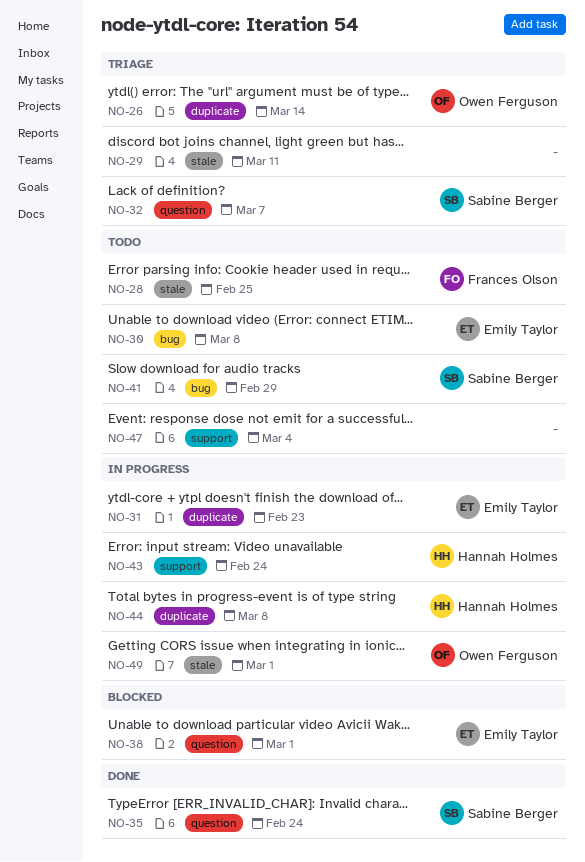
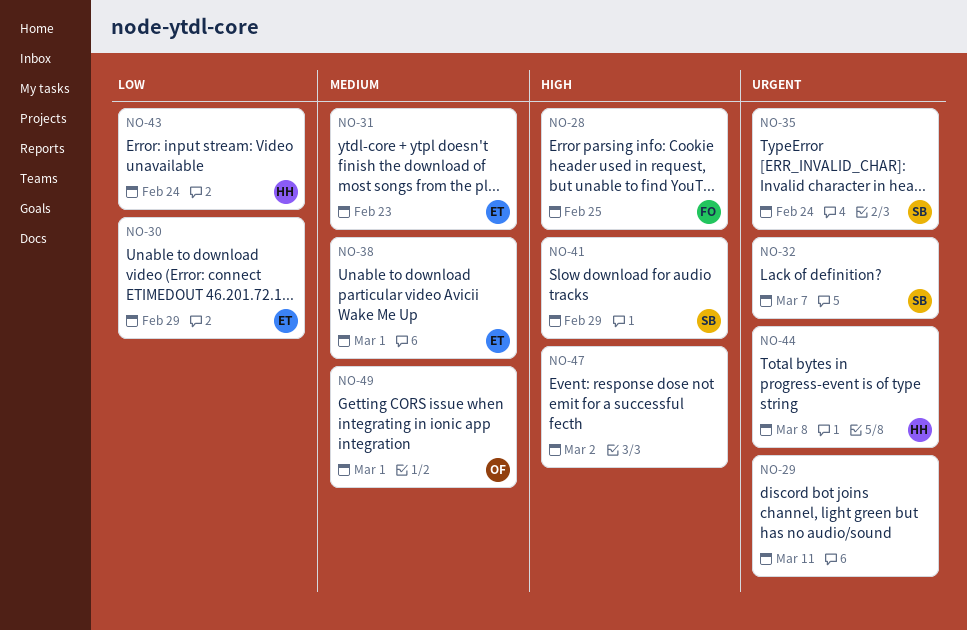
NO-26: present -> none
NO-30, due: Mar 8 -> Feb 29
NO-47, due: Mar 4 -> Mar 2

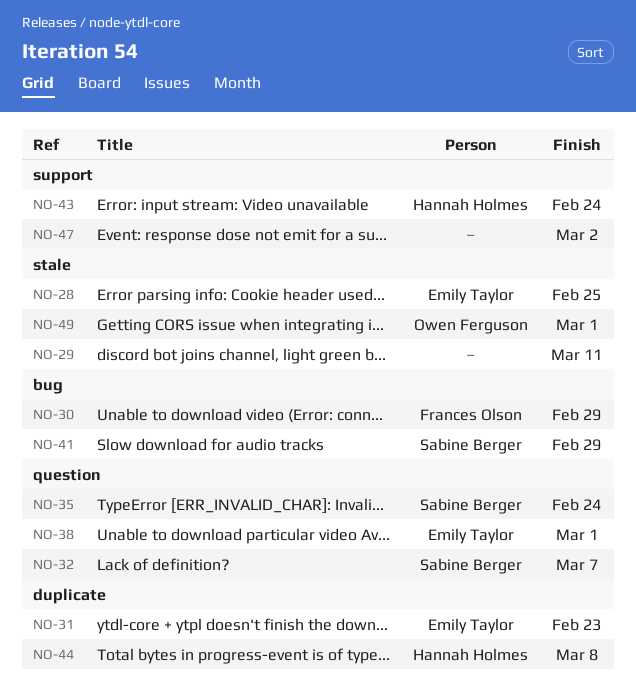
NO-28, owner: Frances Olson -> Emily Taylor
NO-30, owner: Emily Taylor -> Frances Olson

